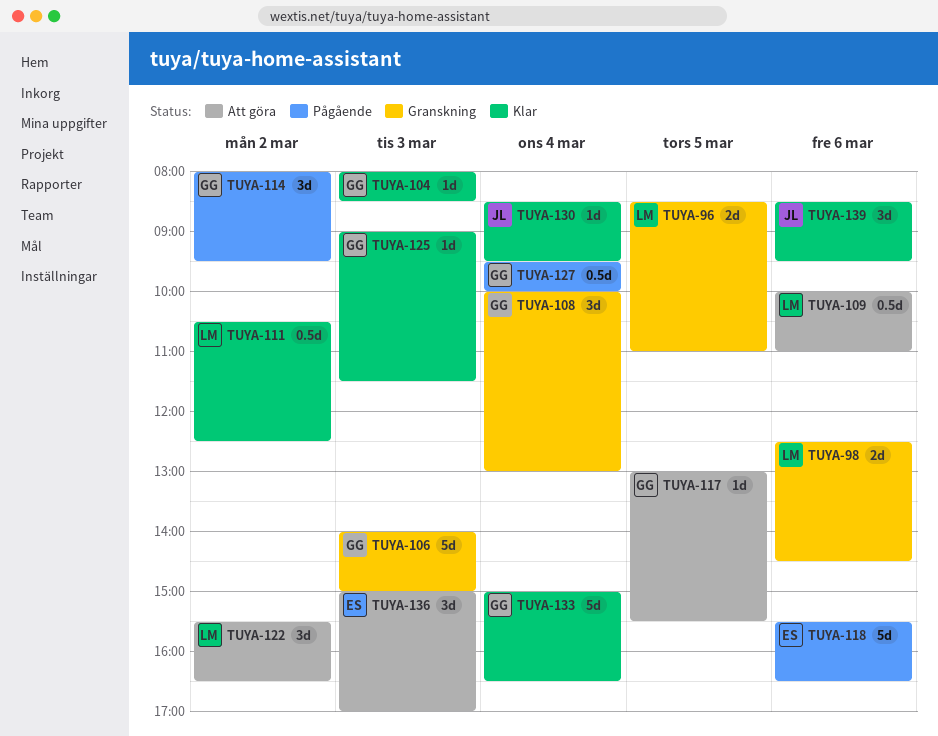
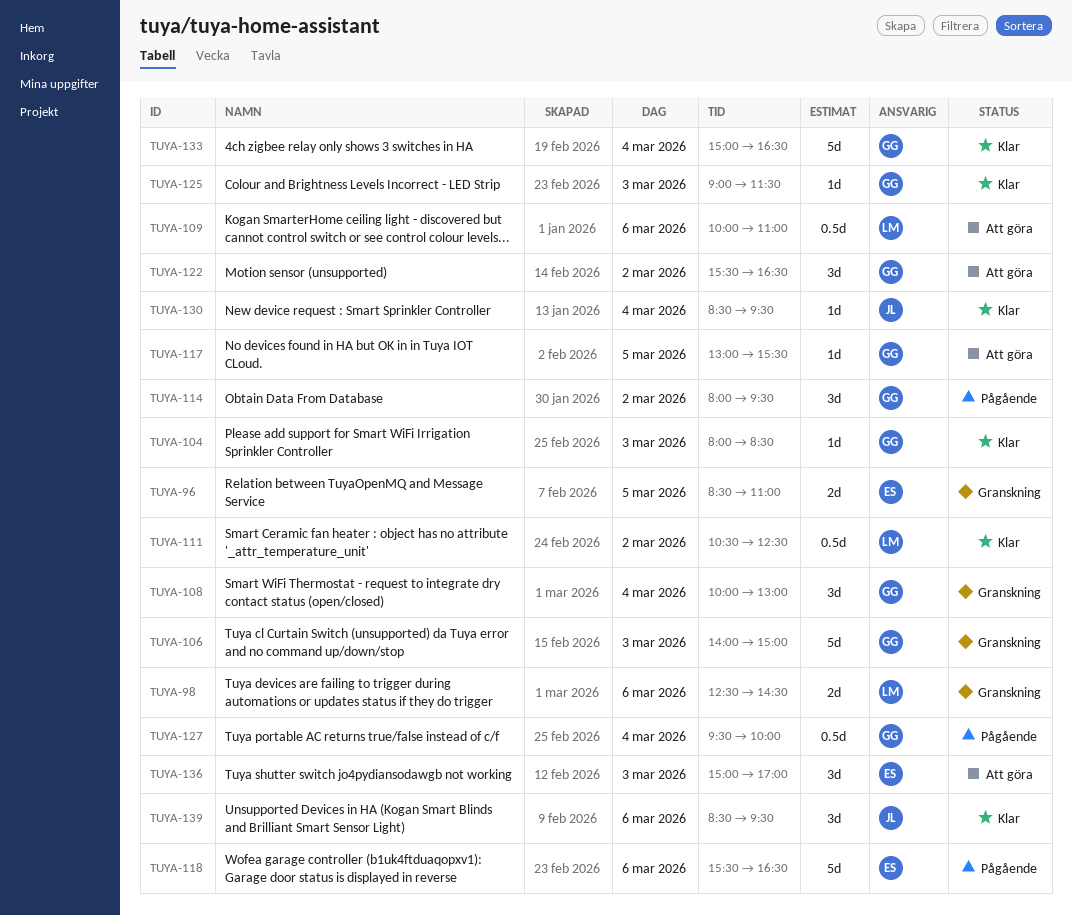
TUYA-96, owner: LM -> ES
TUYA-122, owner: LM -> GG

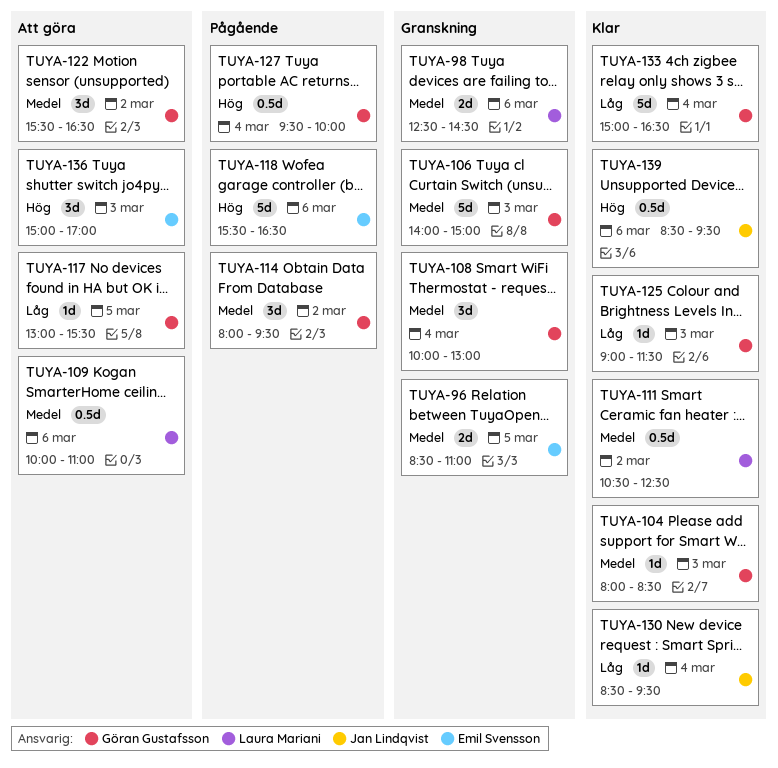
TUYA-139, estimate: 3d -> 0.5d

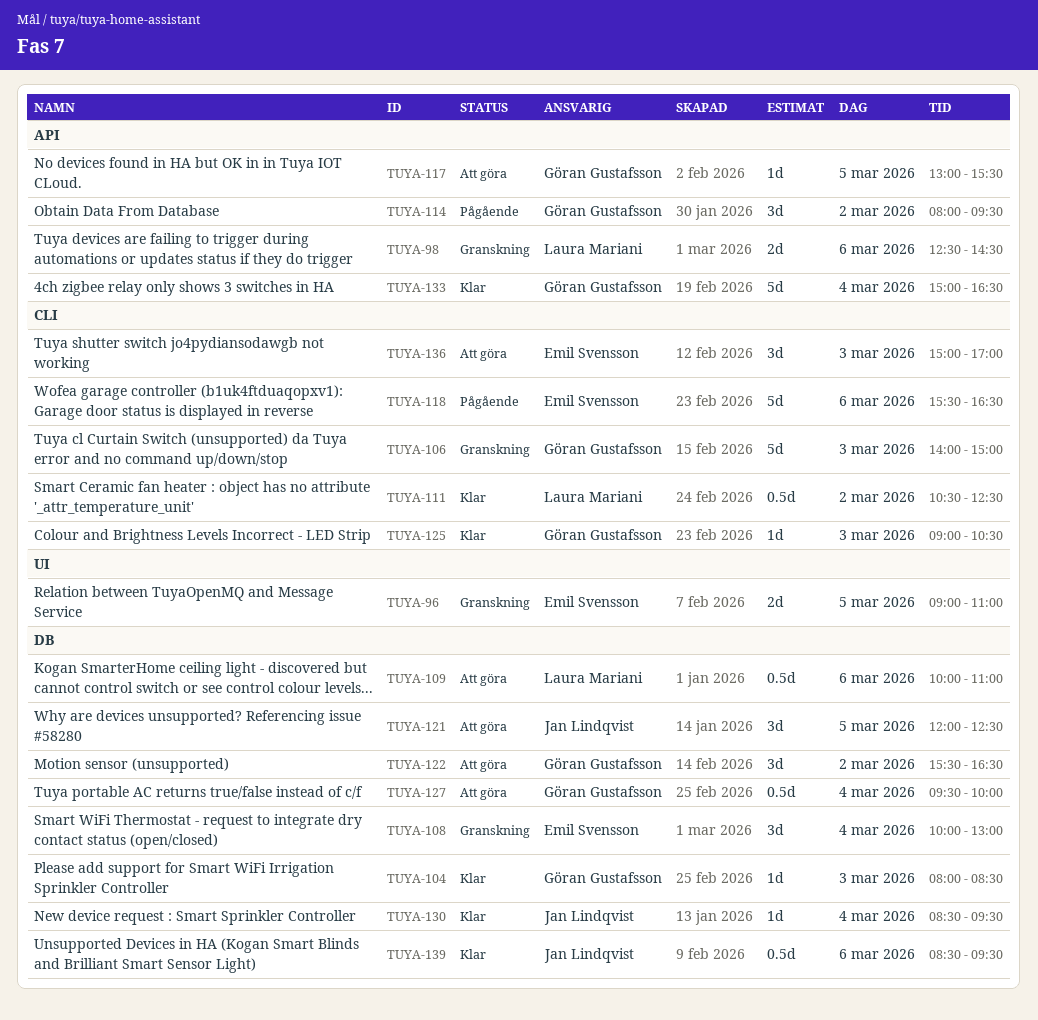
TUYA-96, begins: 08:30 -> 09:00
TUYA-108, owner: Göran Gustafsson -> Emil Svensson
TUYA-121: none -> present
TUYA-125, ends: 11:30 -> 10:30
TUYA-127, status: Pågående -> Att göra

